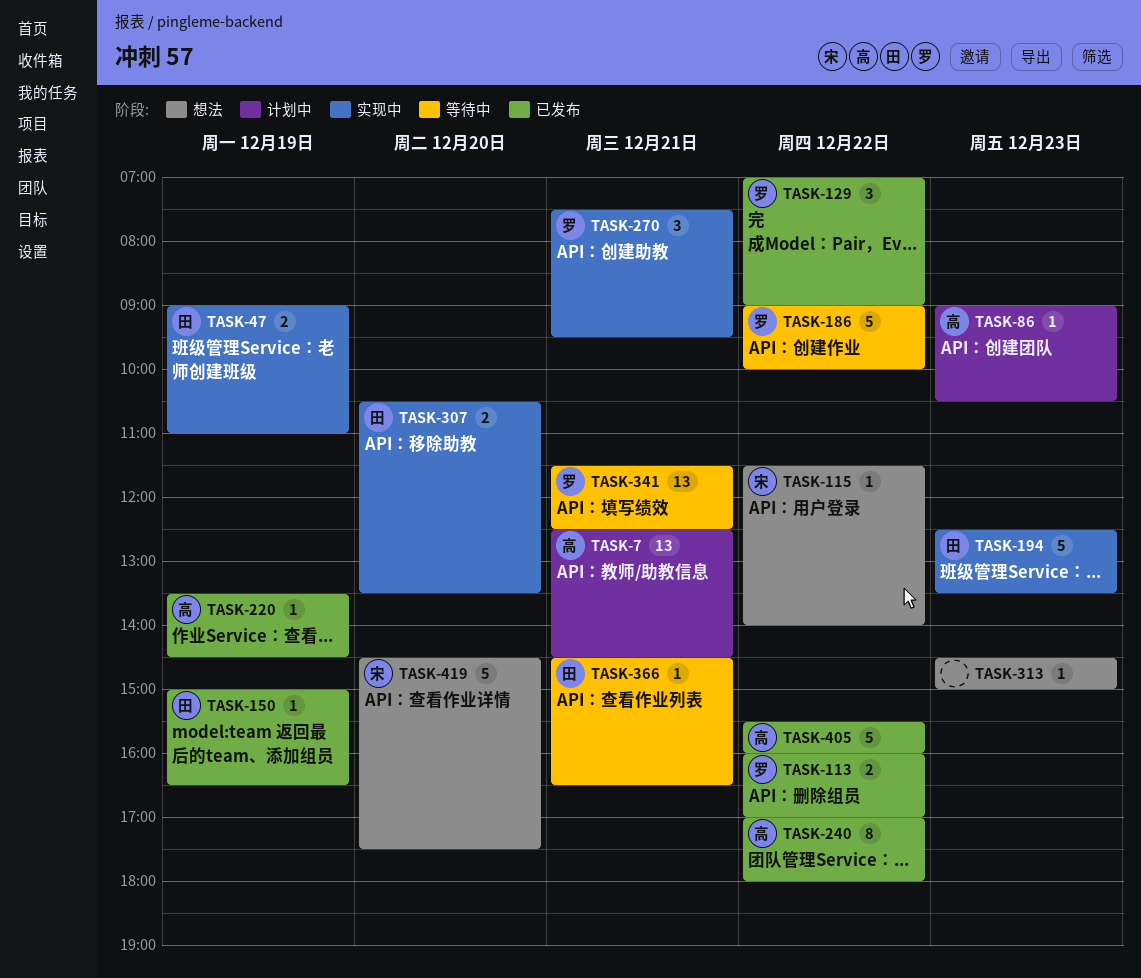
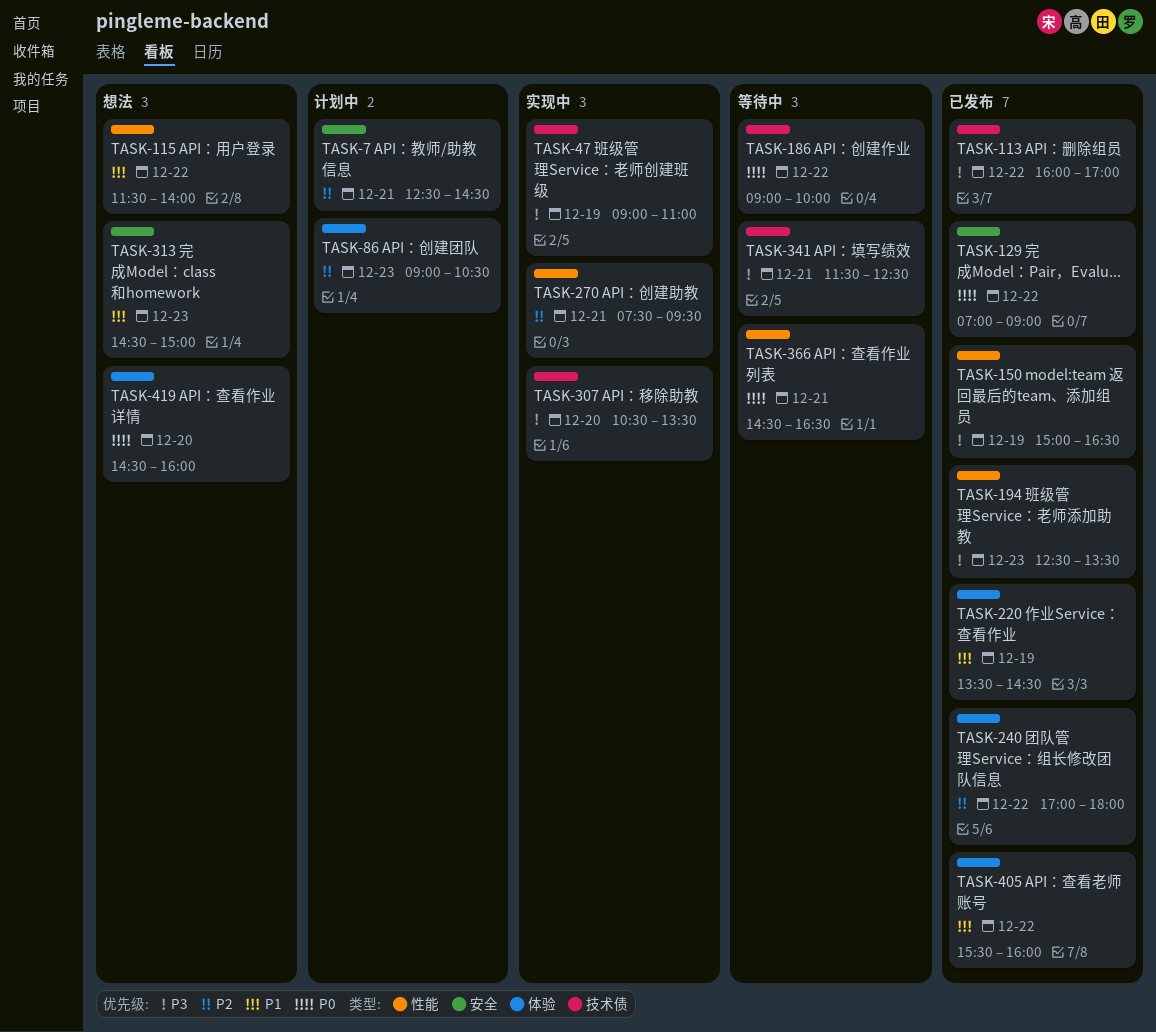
TASK-194, status: 实现中 -> 已发布
TASK-419, ends: 17:30 -> 16:00

